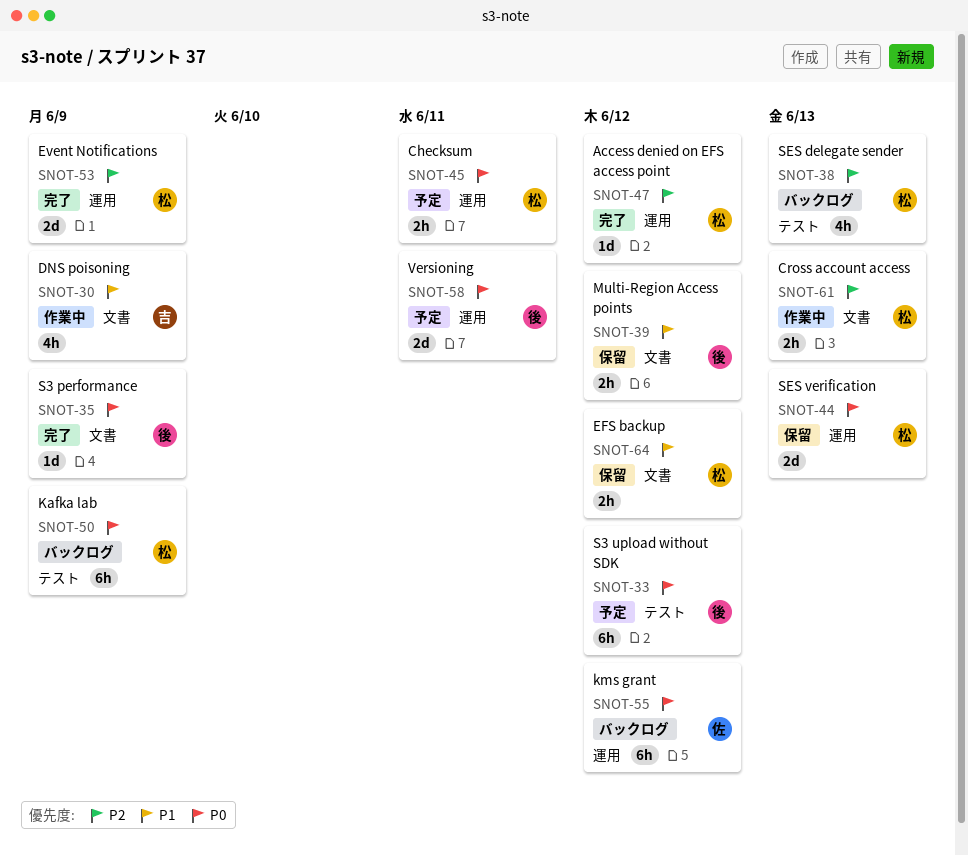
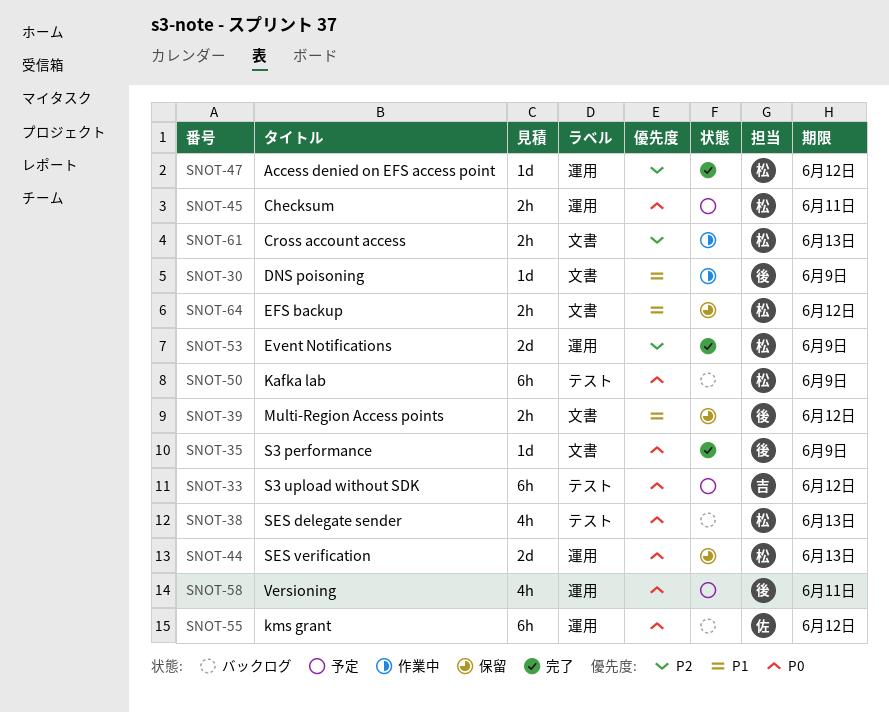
SNOT-30, owner: 吉 -> 後
SNOT-30, estimate: 4h -> 1d
SNOT-33, owner: 後 -> 吉
SNOT-38, priority: P2 -> P0
SNOT-58, estimate: 2d -> 4h

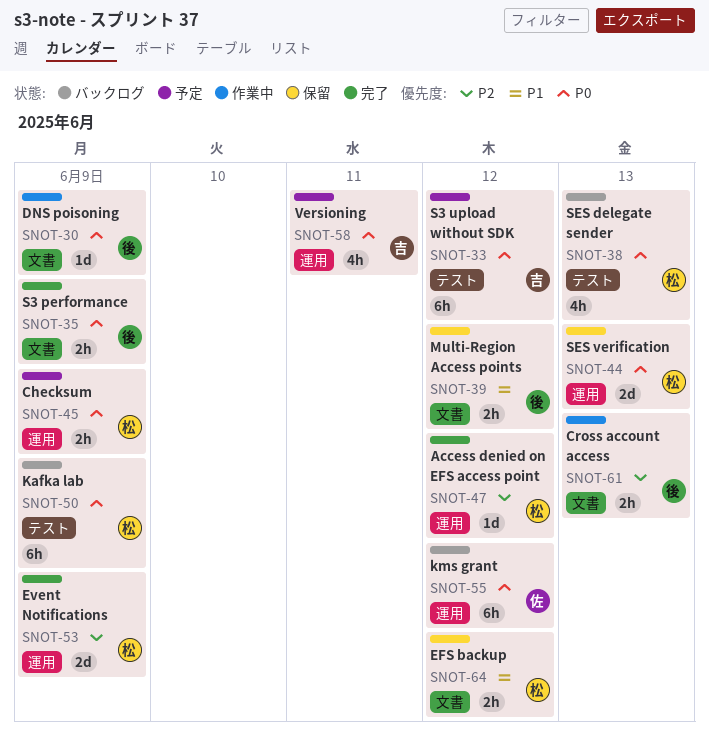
SNOT-30, priority: P1 -> P0
SNOT-35, estimate: 1d -> 2h
SNOT-45, due: Jun 11 -> Jun 9
SNOT-58, owner: 後 -> 吉
SNOT-61, owner: 松 -> 後

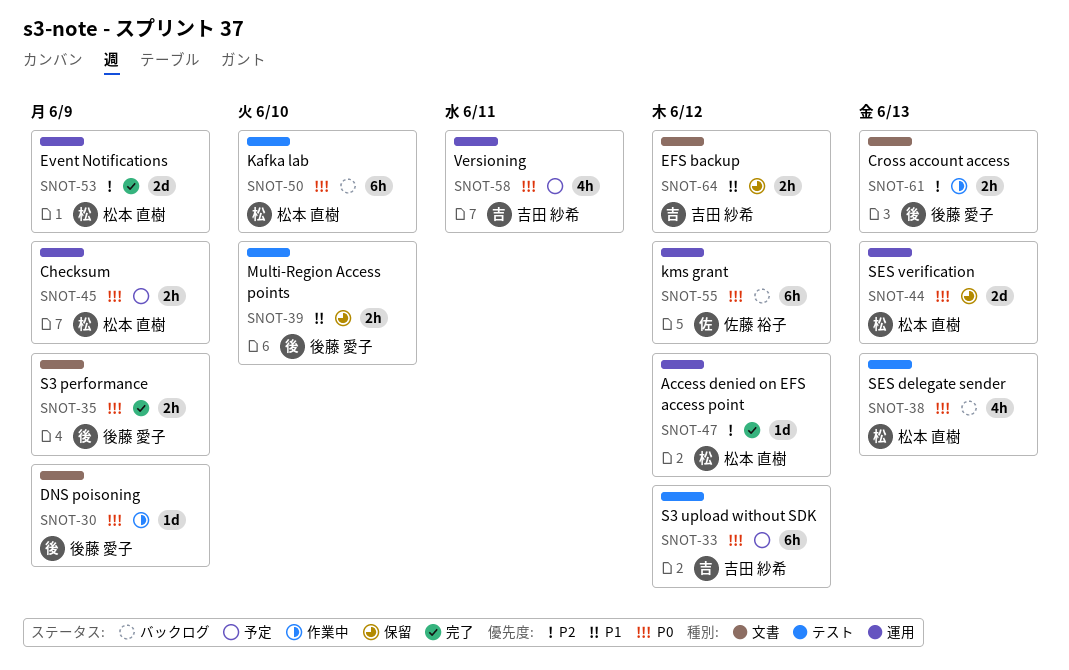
SNOT-39, label: 文書 -> テスト
SNOT-39, due: Jun 12 -> Jun 10
SNOT-50, due: Jun 9 -> Jun 10
SNOT-64, owner: 松本 直樹 -> 吉田 紗希

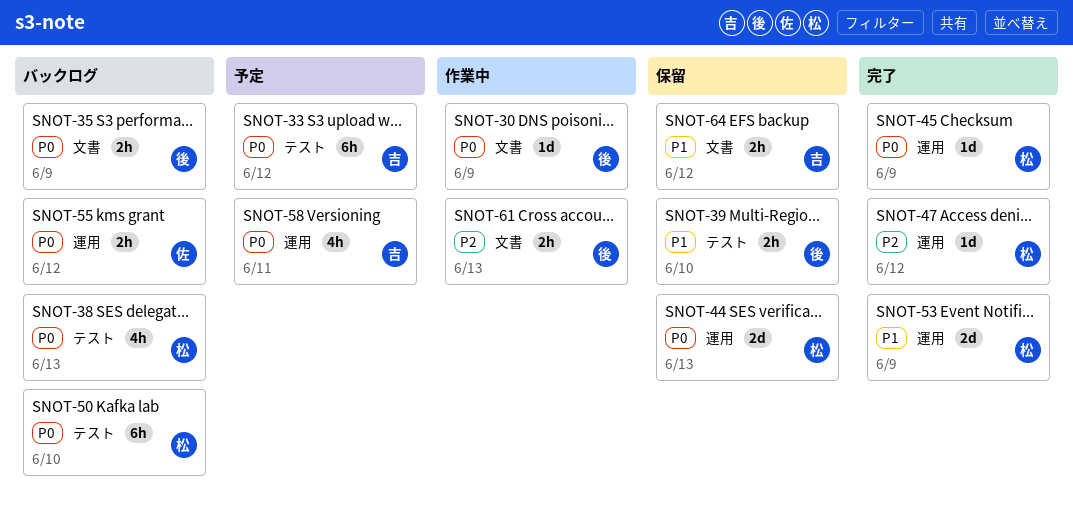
SNOT-35, status: 完了 -> バックログ
SNOT-45, status: 予定 -> 完了
SNOT-45, estimate: 2h -> 1d
SNOT-53, priority: P2 -> P1
SNOT-55, estimate: 6h -> 2h

